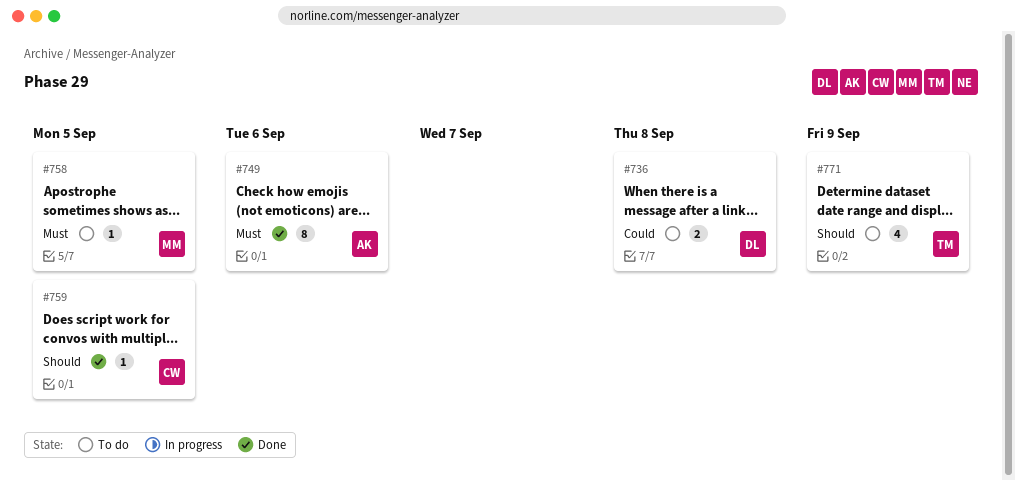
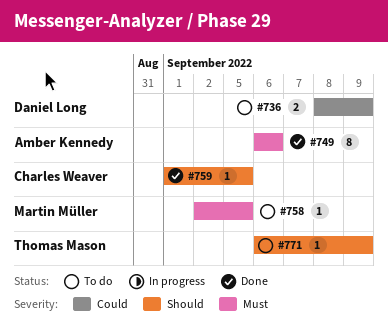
#736, due: Sep 8 -> Sep 9
#771, estimate: 4 -> 1

